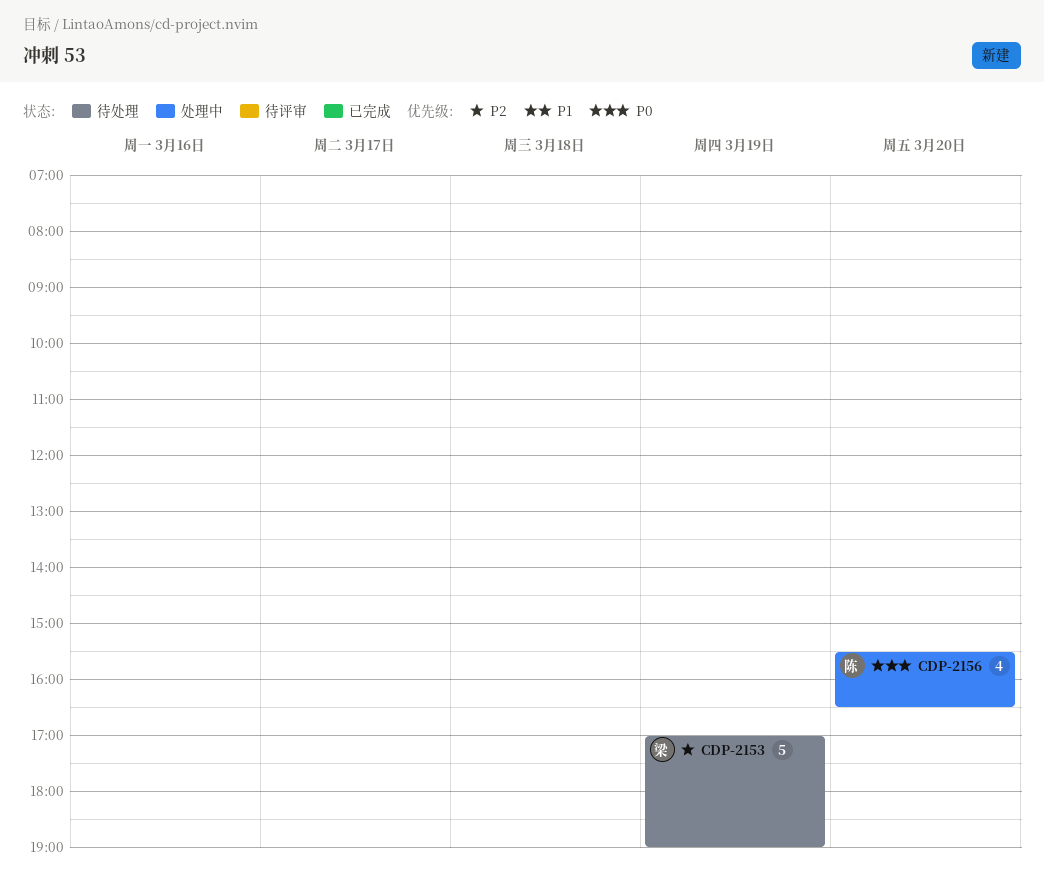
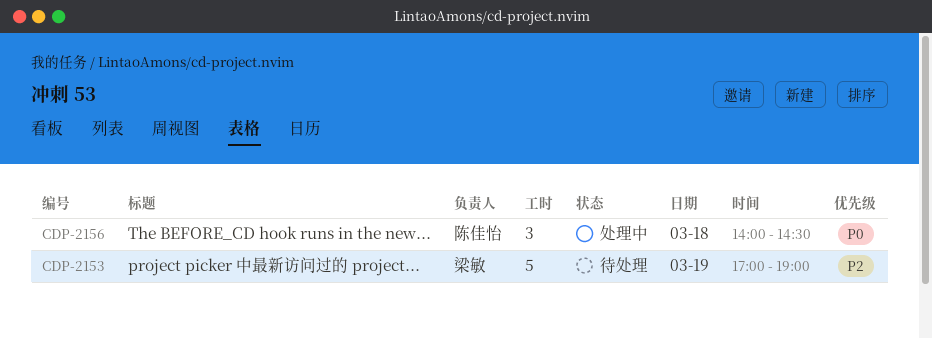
CDP-2156, estimate: 4 -> 3
CDP-2156, day: Mar 20 -> Mar 18
CDP-2156, begins: 15:30 -> 14:00
CDP-2156, ends: 16:30 -> 14:30

